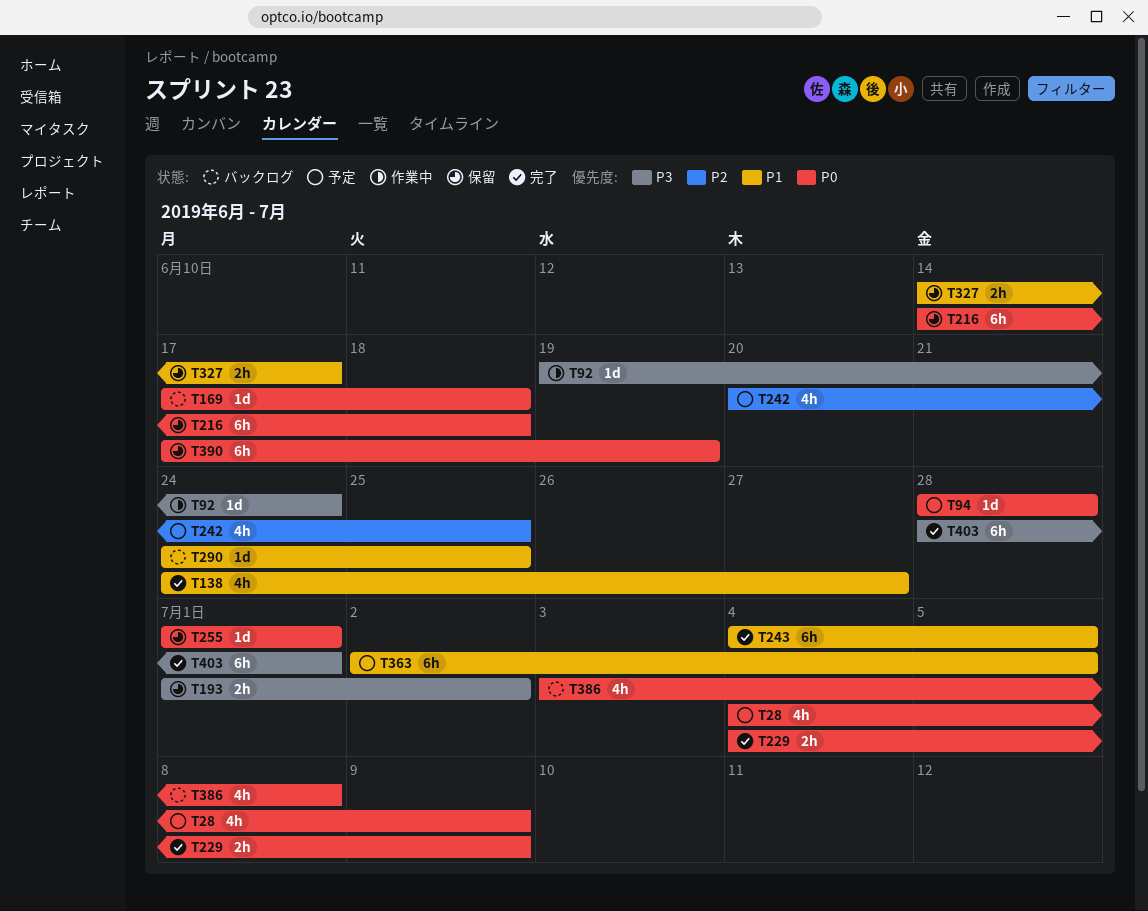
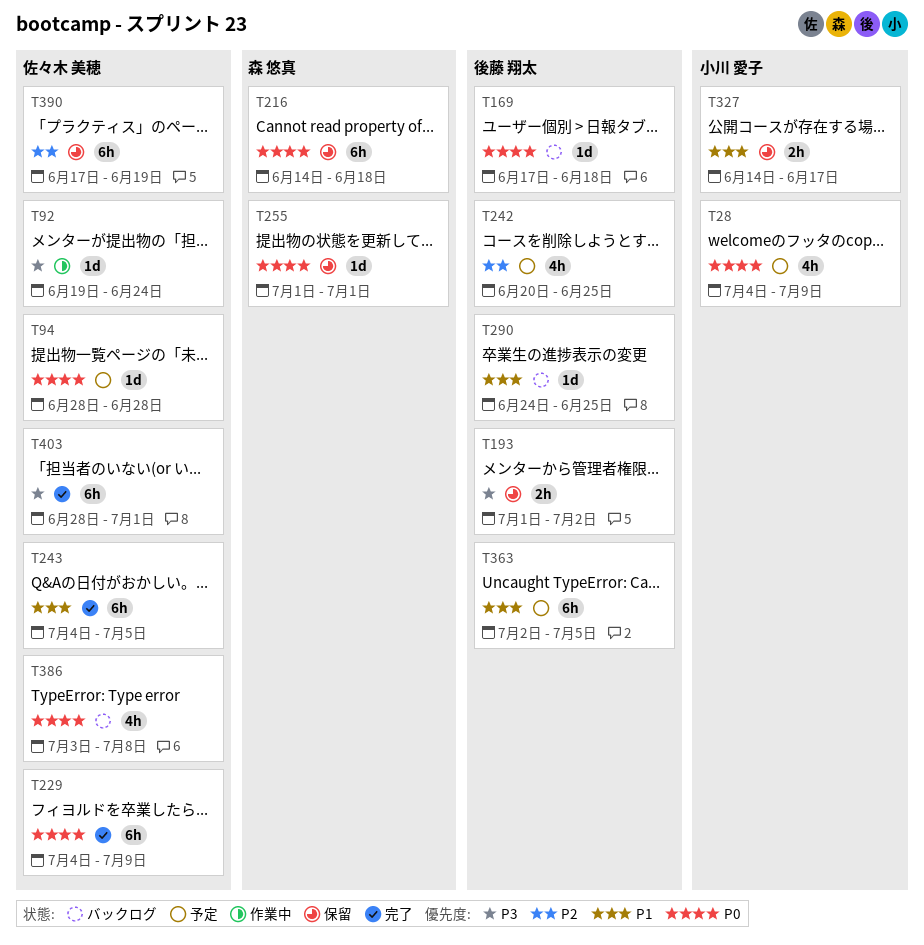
T138: present -> none
T229, estimate: 2h -> 6h
T390, priority: P0 -> P2

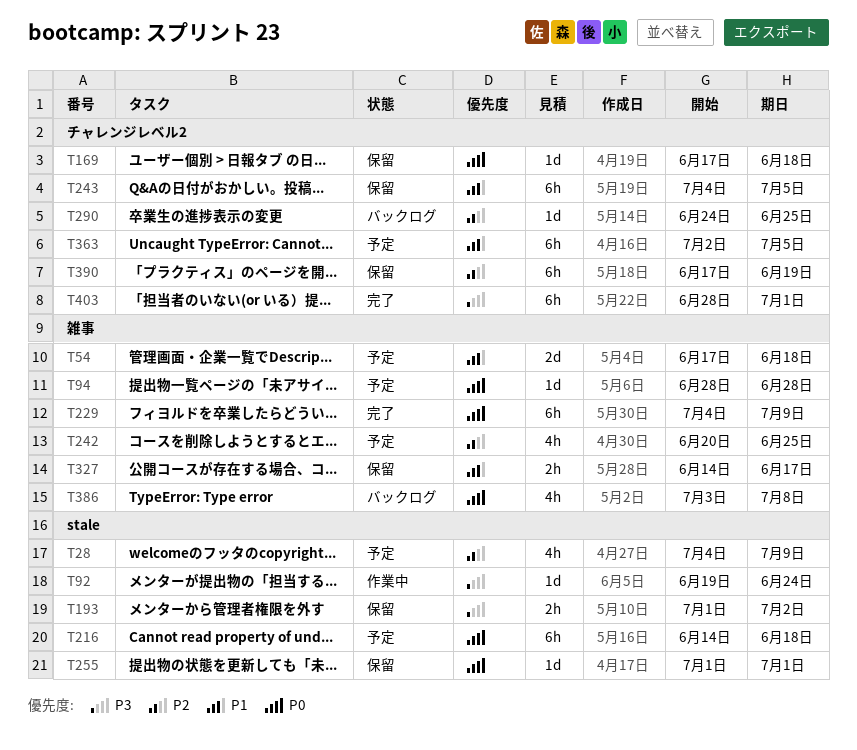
T28, priority: P0 -> P2
T54: none -> present
T169, status: バックログ -> 保留
T216, status: 保留 -> 予定
T243, status: 完了 -> 保留
T290, priority: P1 -> P2

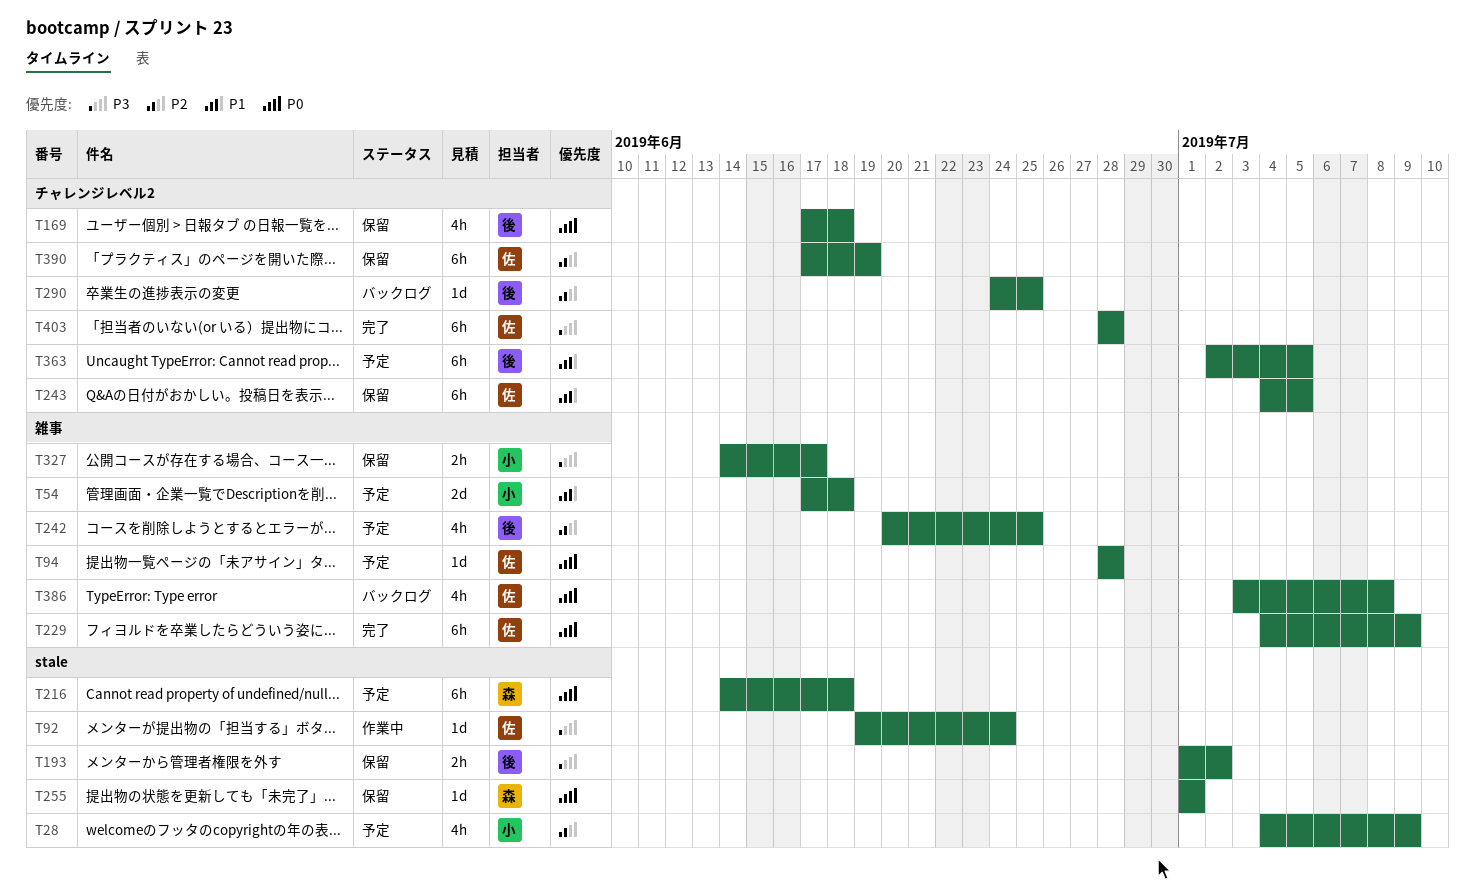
T169, estimate: 1d -> 4h
T327, priority: P1 -> P3
T403, due: Jul 1 -> Jun 28

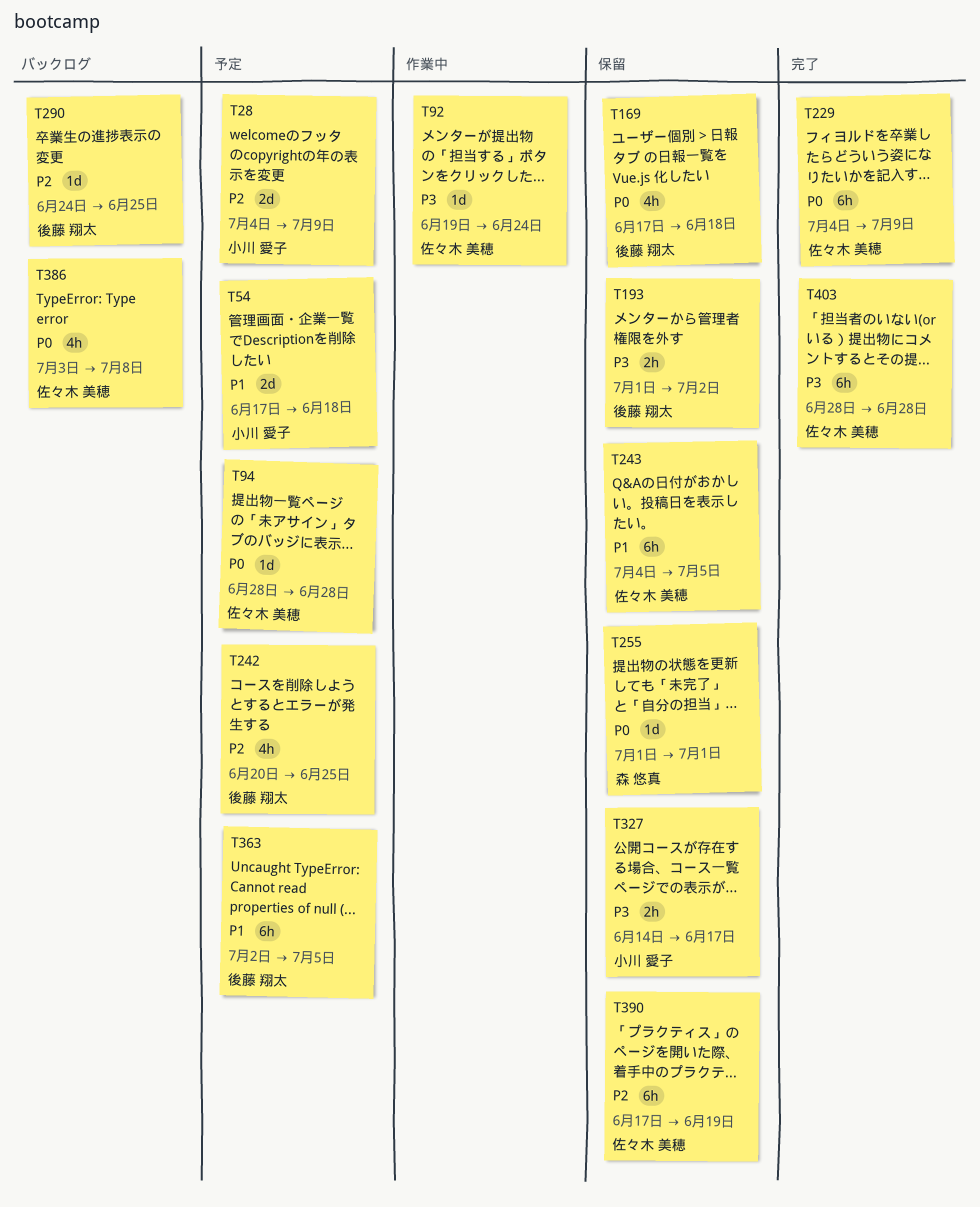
T28, estimate: 4h -> 2d
T216: present -> none

